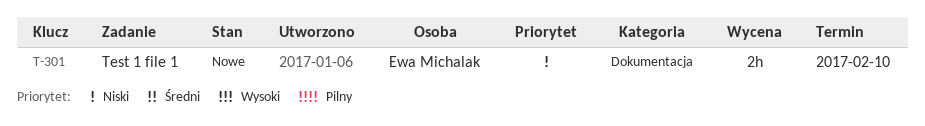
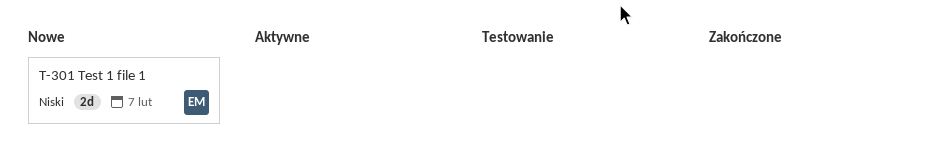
T-301, estimate: 2h -> 2d
T-301, due: Feb 10 -> Feb 7

